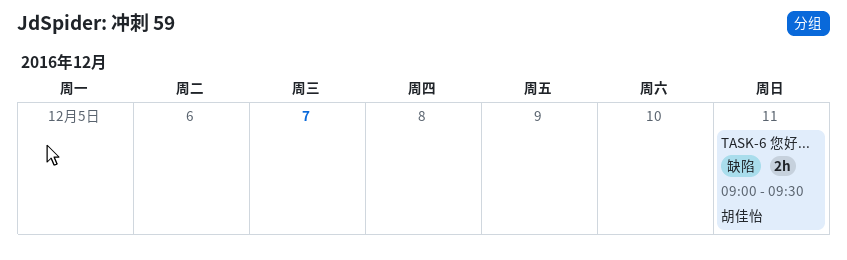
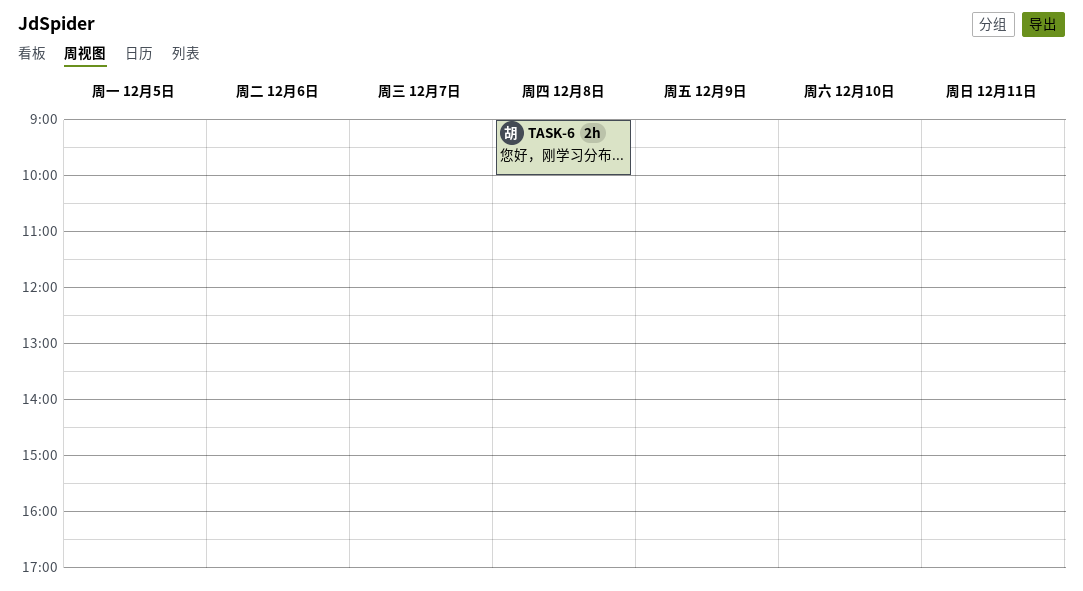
TASK-6, day: Dec 11 -> Dec 8
TASK-6, ends: 09:30 -> 10:00

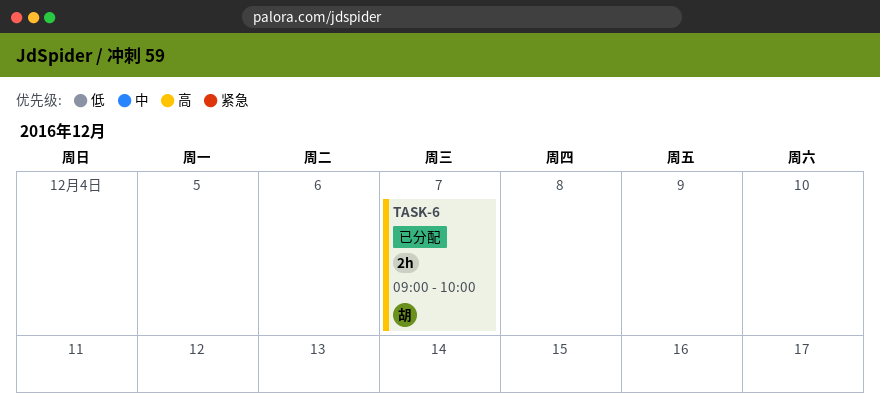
TASK-6, day: Dec 8 -> Dec 7

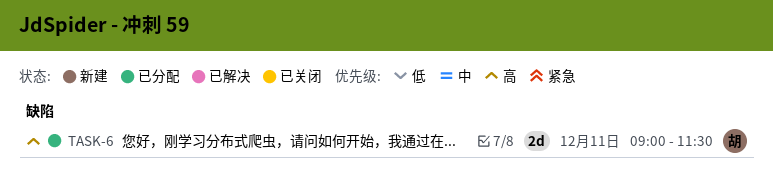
TASK-6, estimate: 2h -> 2d
TASK-6, day: Dec 7 -> Dec 11
TASK-6, ends: 10:00 -> 11:30

